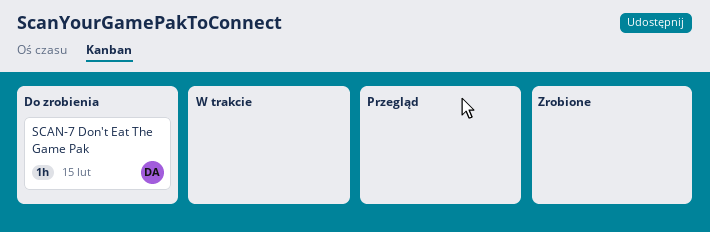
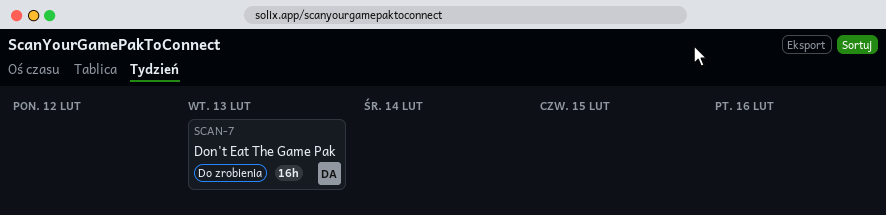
SCAN-7, estimate: 1h -> 16h
SCAN-7, due: Feb 15 -> Feb 13

